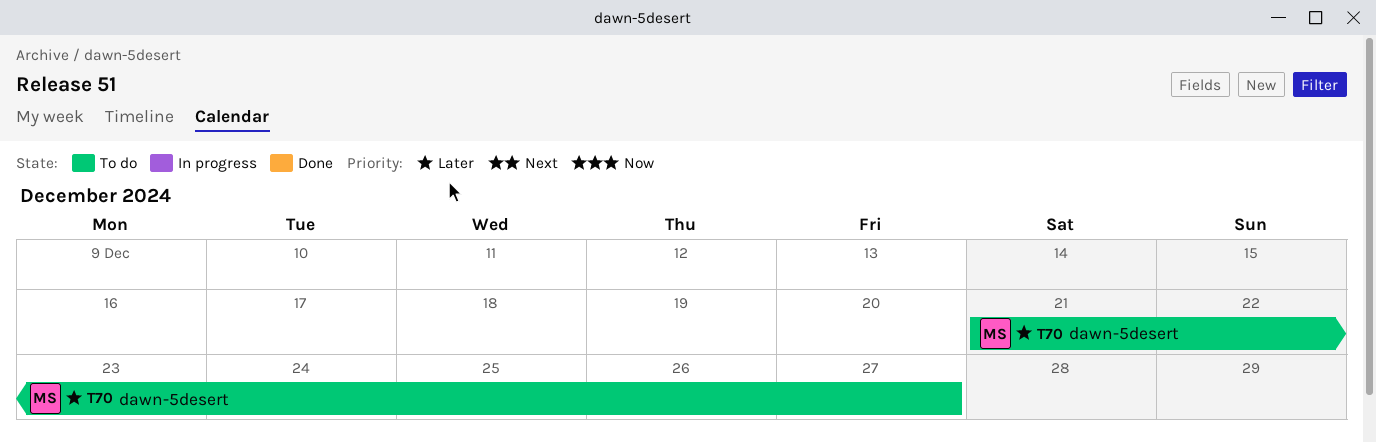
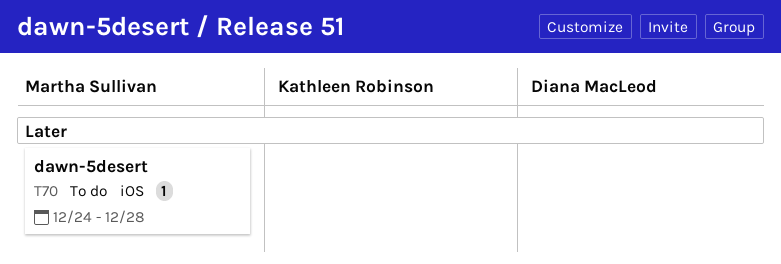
T70, start: Dec 21 -> Dec 24
T70, due: Dec 27 -> Dec 28

